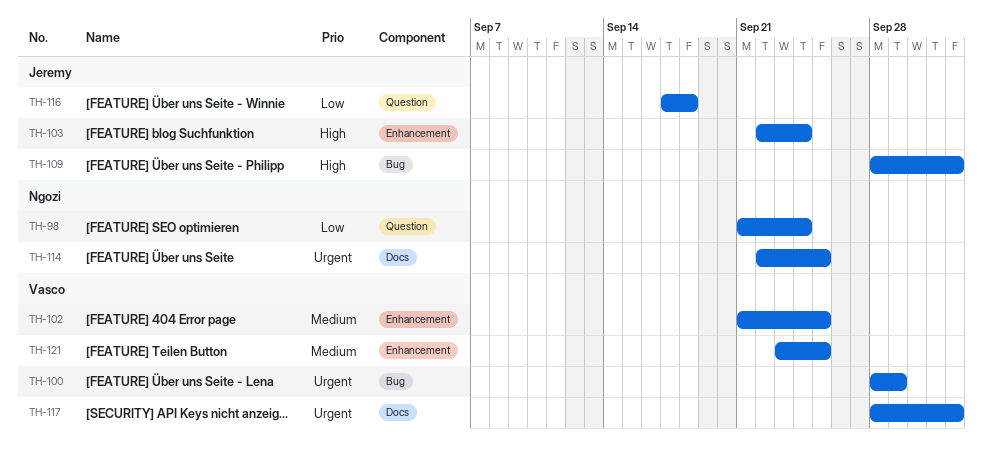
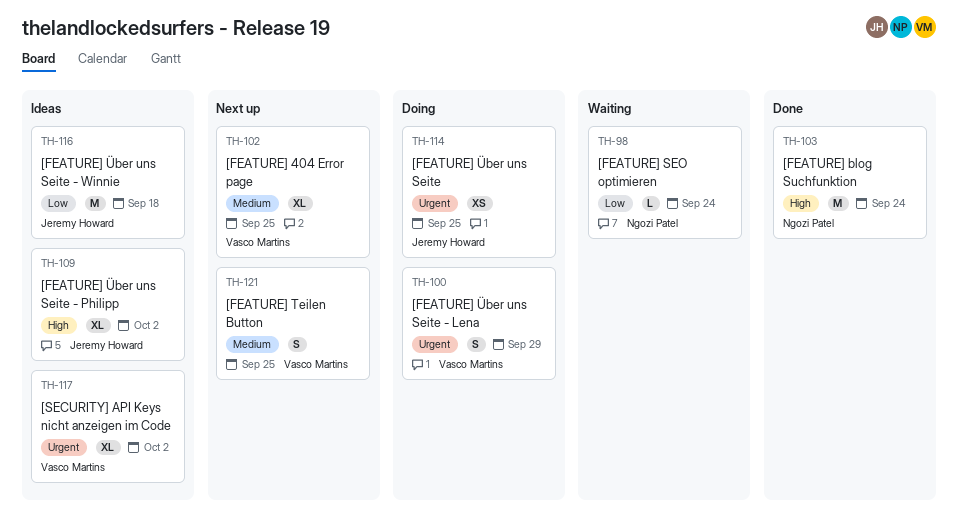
TH-103, owner: Jeremy Howard -> Ngozi Patel
TH-114, owner: Ngozi Patel -> Jeremy Howard

